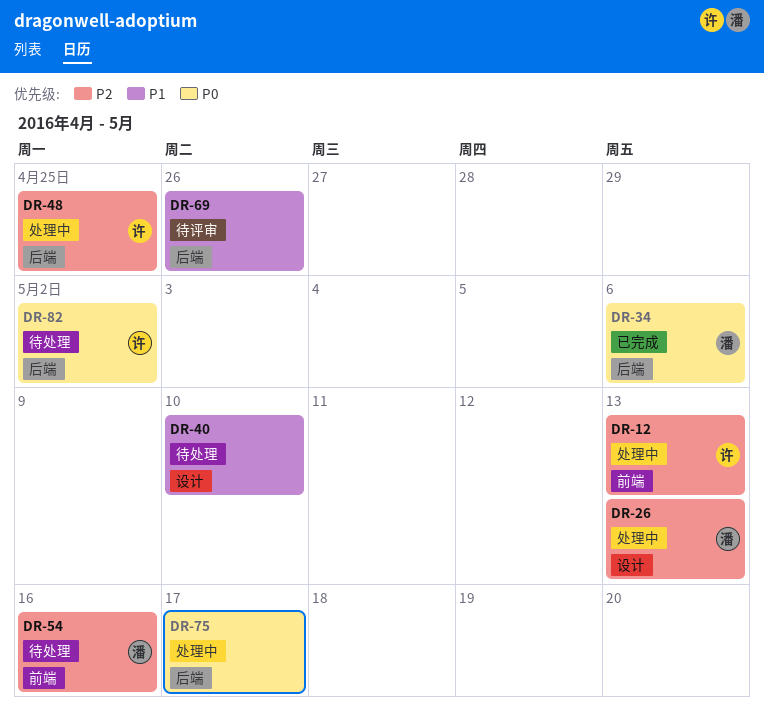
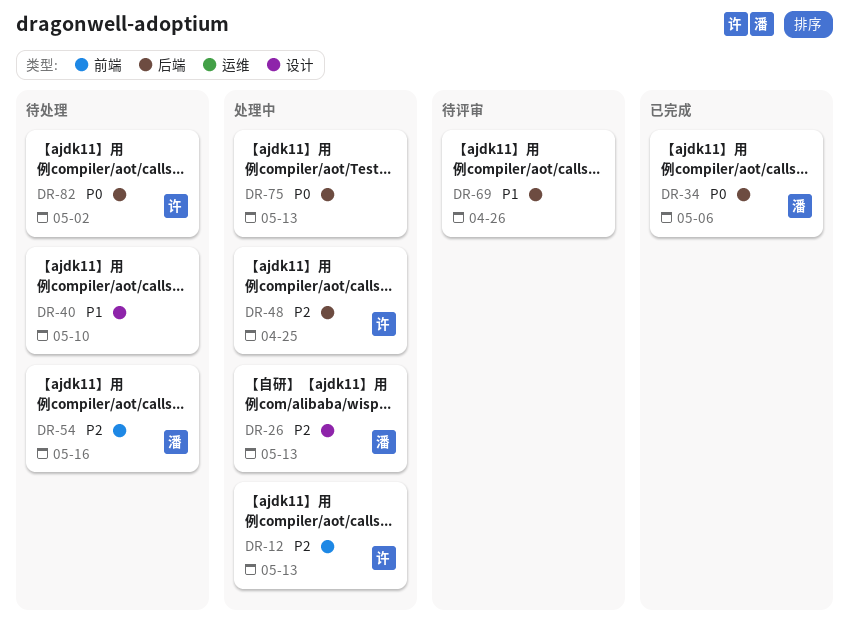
DR-75, due: May 17 -> May 13

